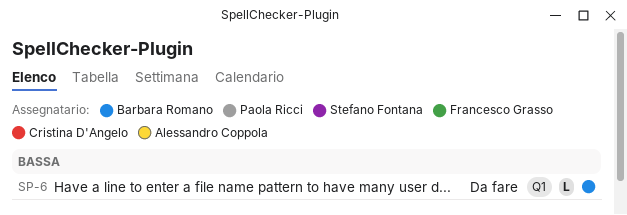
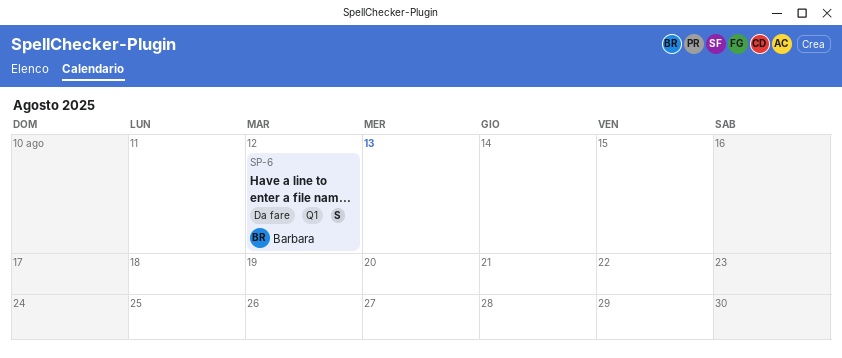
SP-6, estimate: L -> S

